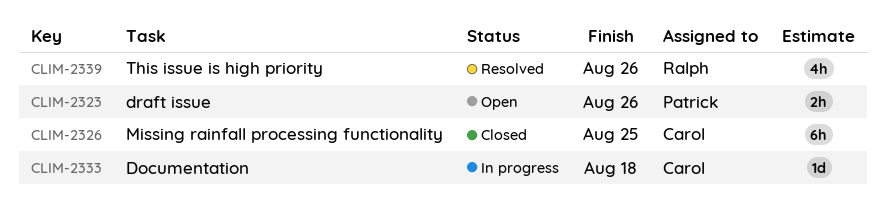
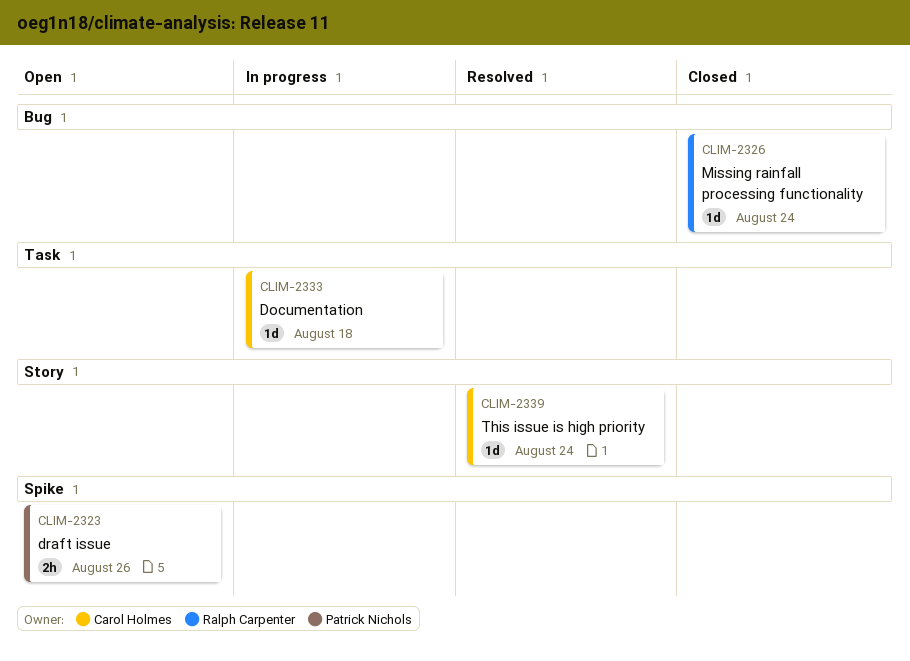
CLIM-2326, owner: Carol Holmes -> Ralph Carpenter
CLIM-2326, estimate: 6h -> 1d
CLIM-2326, due: Aug 25 -> Aug 24
CLIM-2339, owner: Ralph Carpenter -> Carol Holmes
CLIM-2339, estimate: 4h -> 1d
CLIM-2339, due: Aug 26 -> Aug 24

